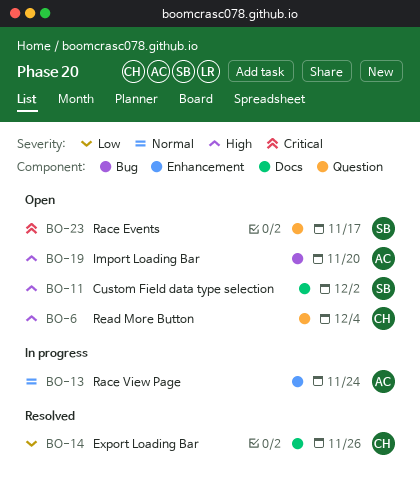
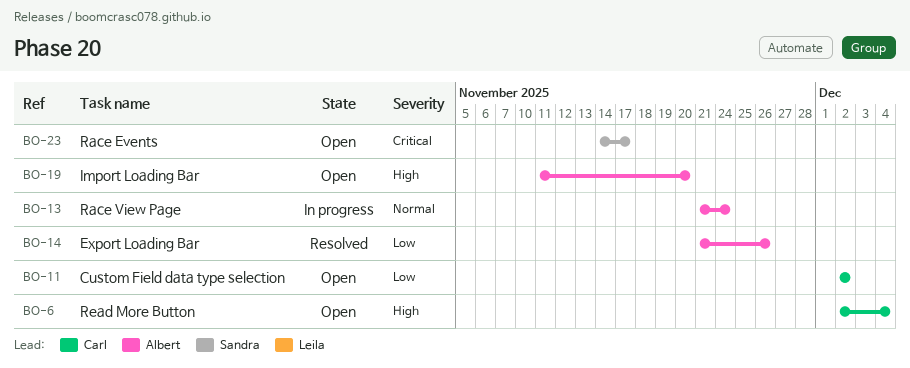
BO-11, owner: Sandra -> Carl
BO-11, priority: High -> Low
BO-14, owner: Carl -> Albert

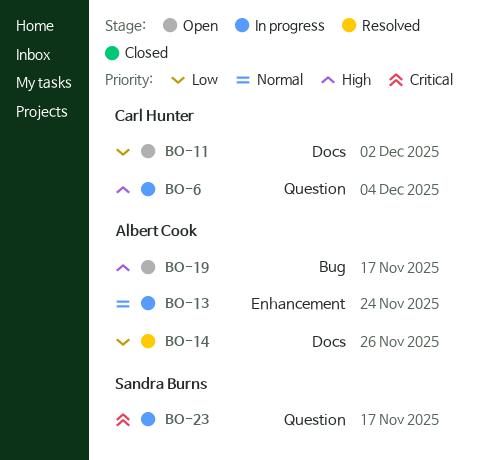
BO-6, status: Open -> In progress
BO-19, due: Nov 20 -> Nov 17
BO-23, status: Open -> In progress

